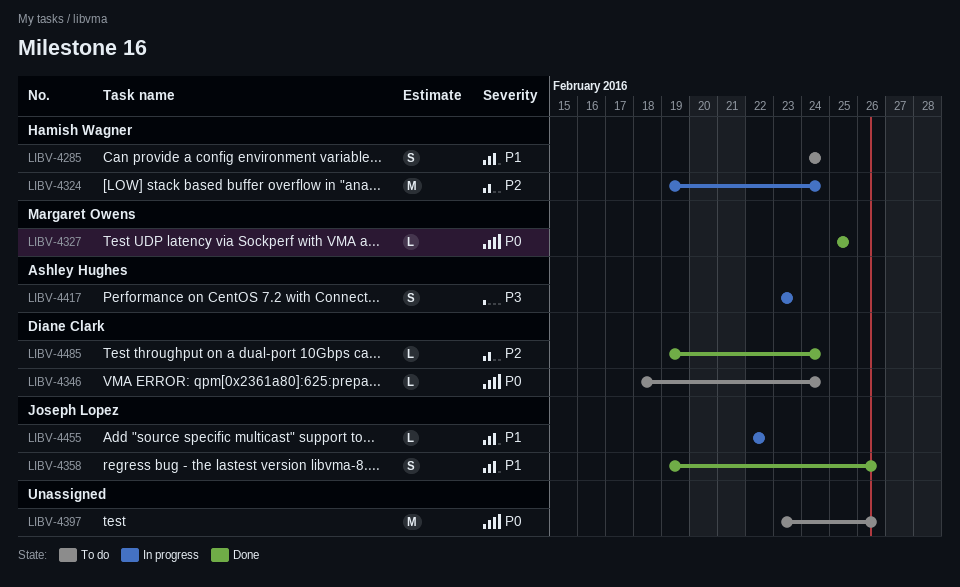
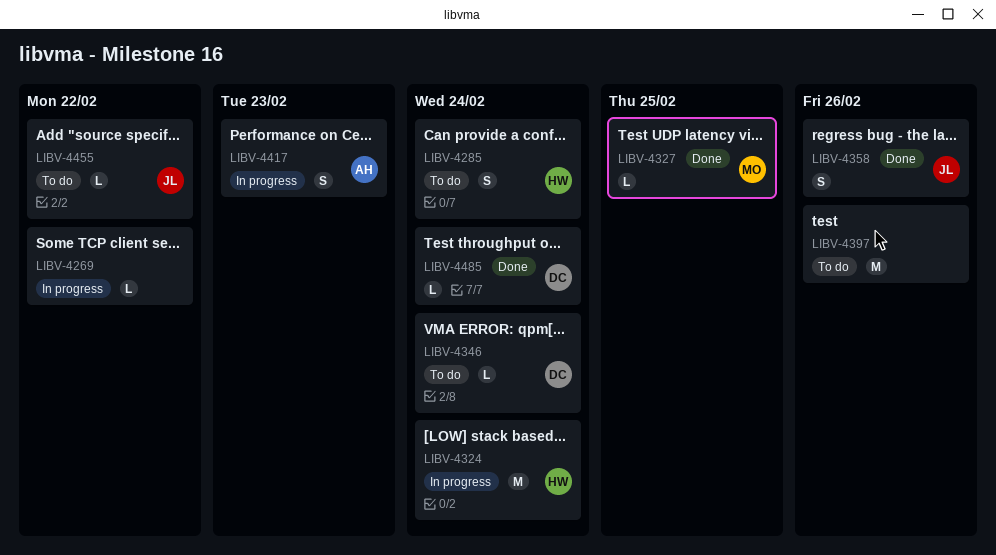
LIBV-4269: none -> present
LIBV-4455, status: In progress -> To do

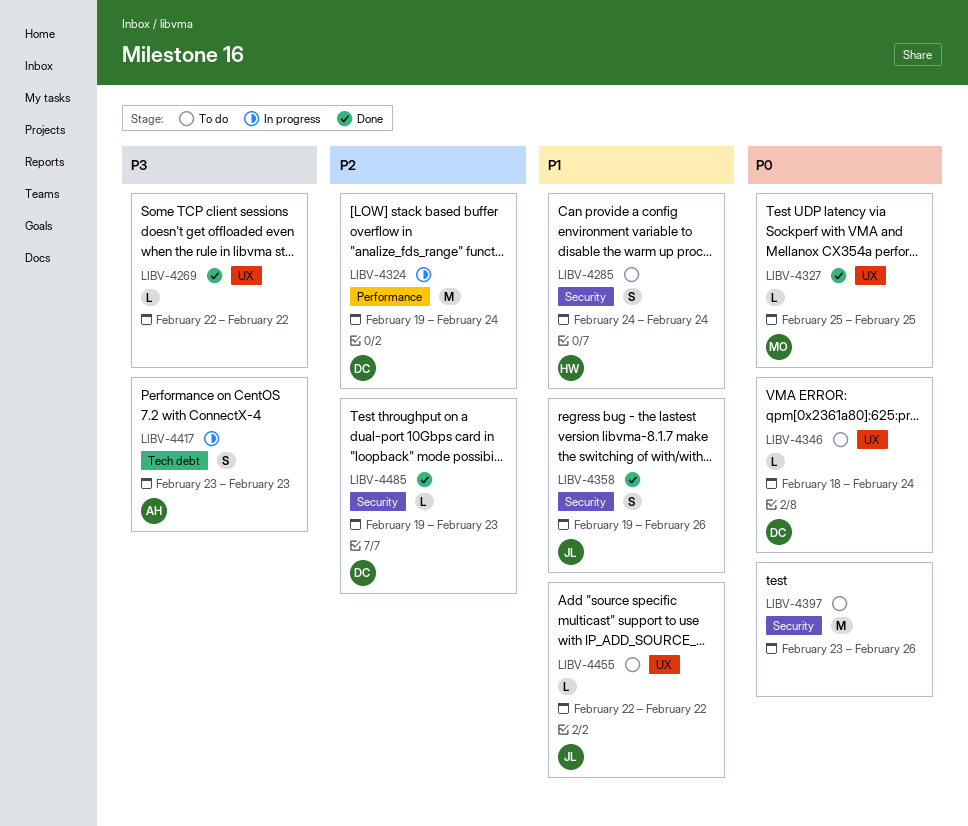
LIBV-4269, status: In progress -> Done
LIBV-4324, owner: HW -> DC
LIBV-4485, due: Feb 24 -> Feb 23

